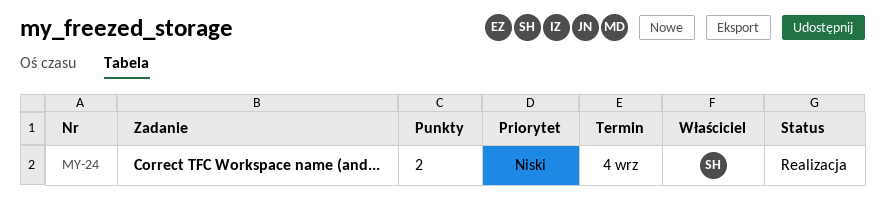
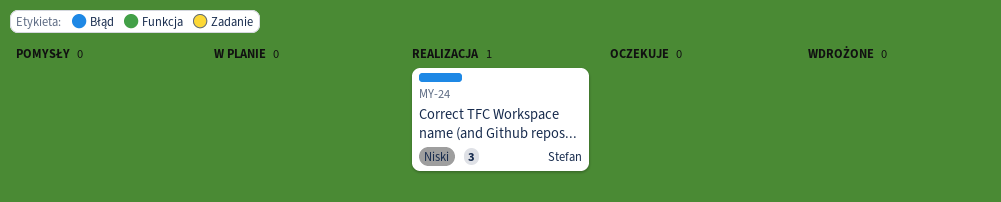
MY-24, estimate: 2 -> 3

